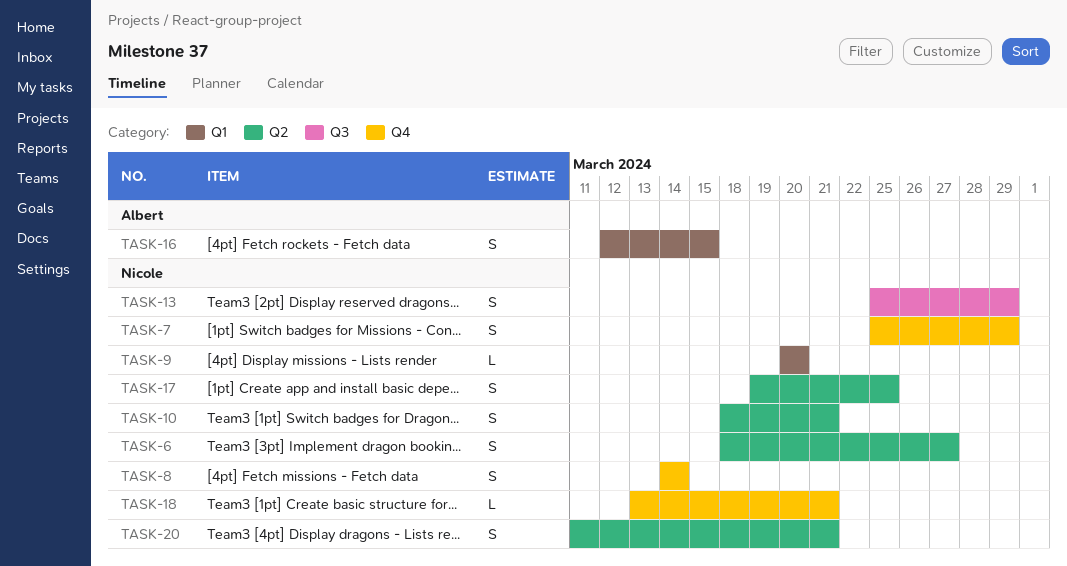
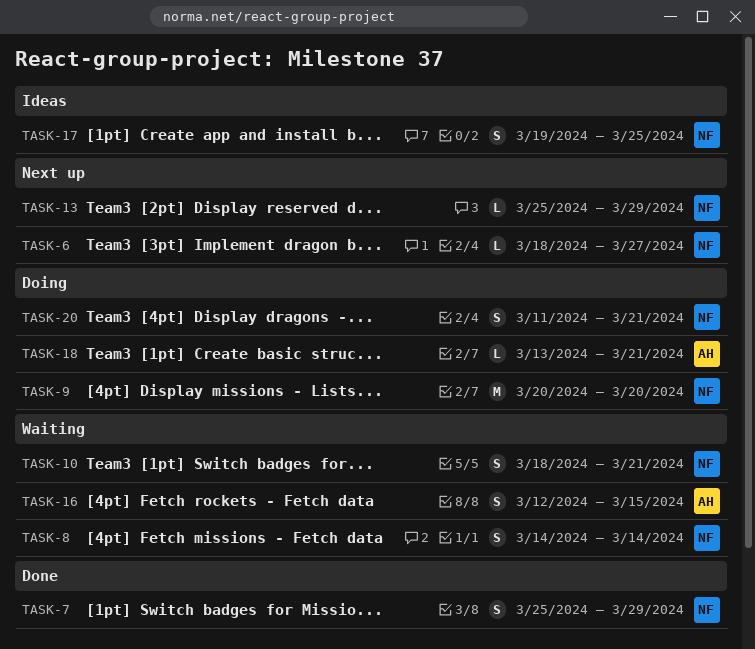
TASK-6, estimate: S -> L
TASK-9, estimate: L -> M
TASK-13, estimate: S -> L
TASK-18, owner: Nicole -> Albert

